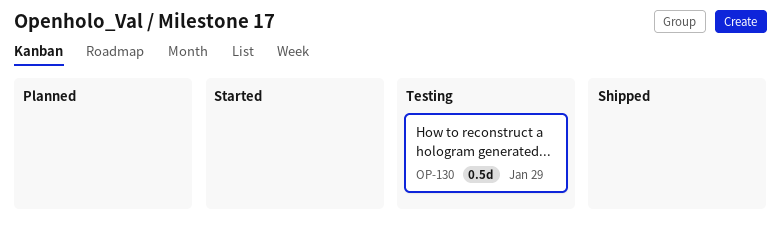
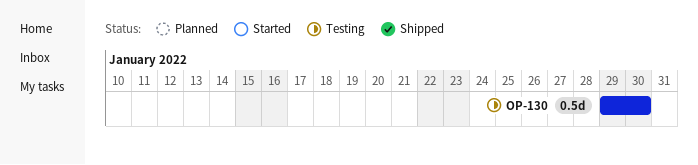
OP-130, due: Jan 29 -> Jan 30

